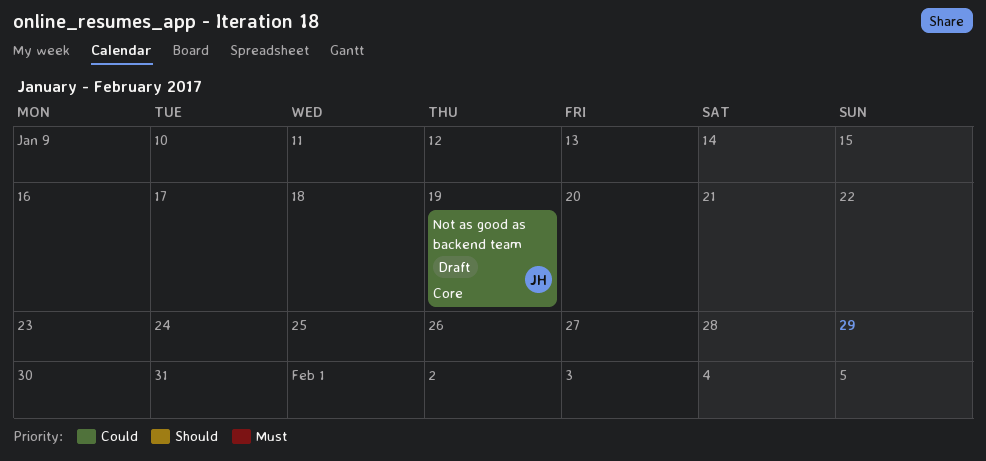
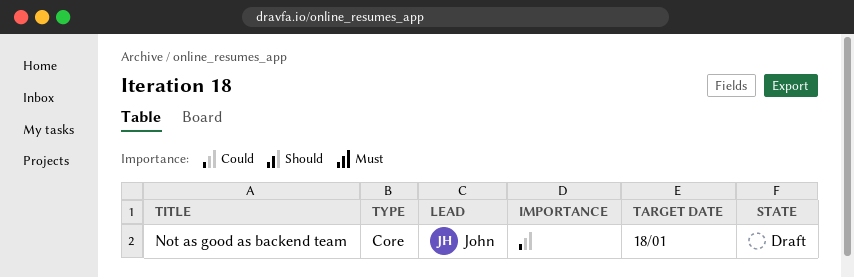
Not as good as backend team, due: Jan 19 -> Jan 18

